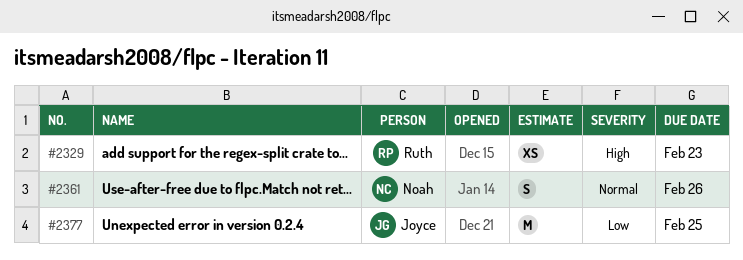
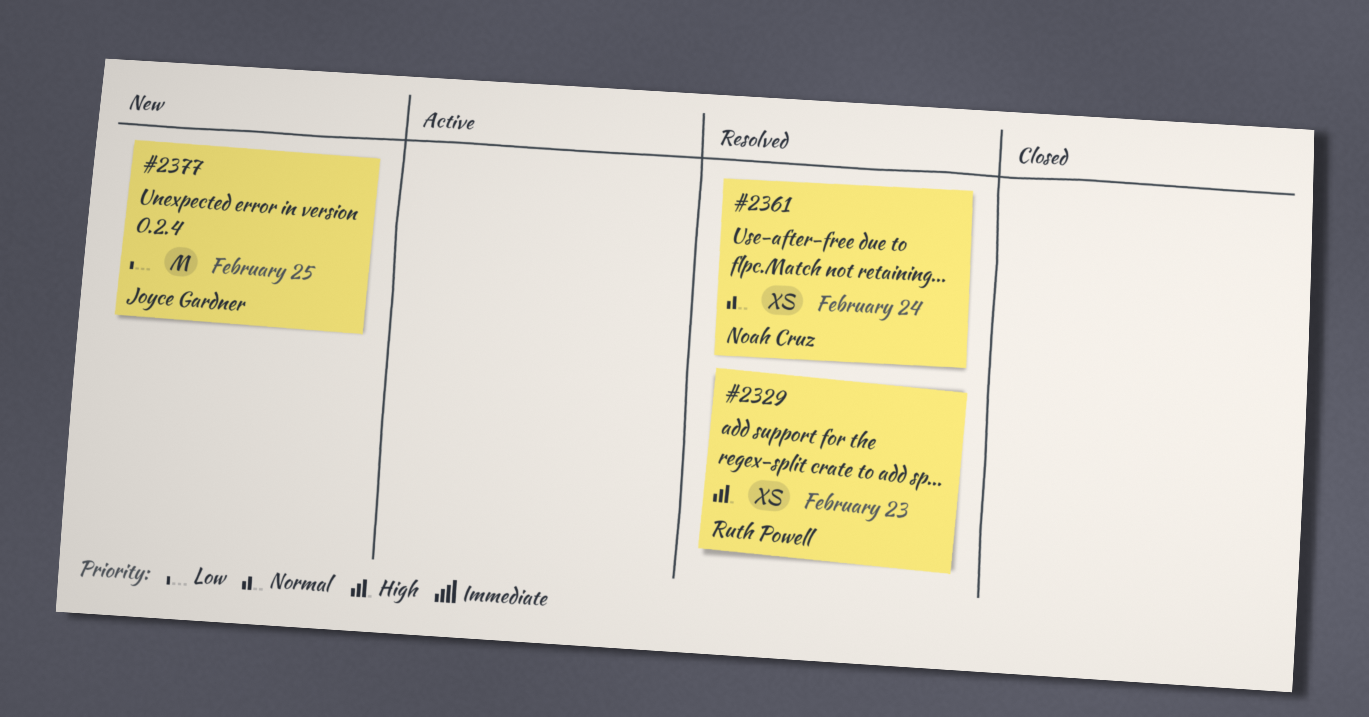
#2361, estimate: S -> XS
#2361, due: Feb 26 -> Feb 24

